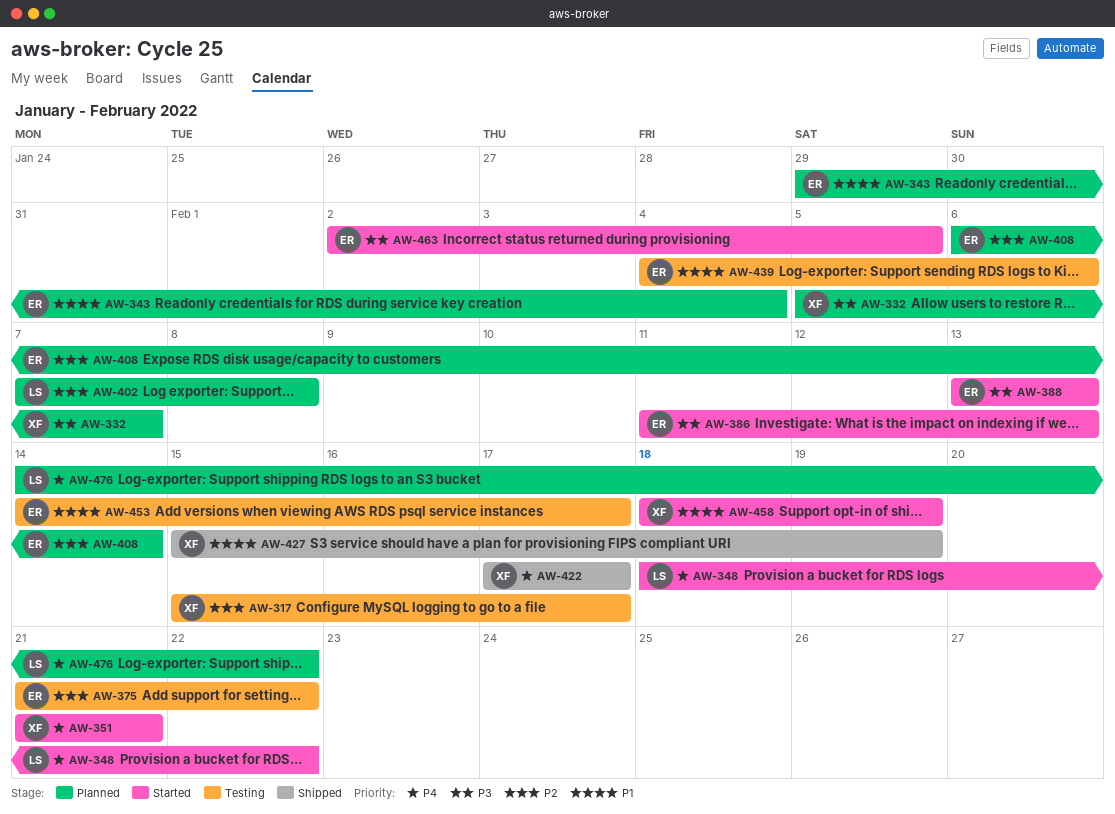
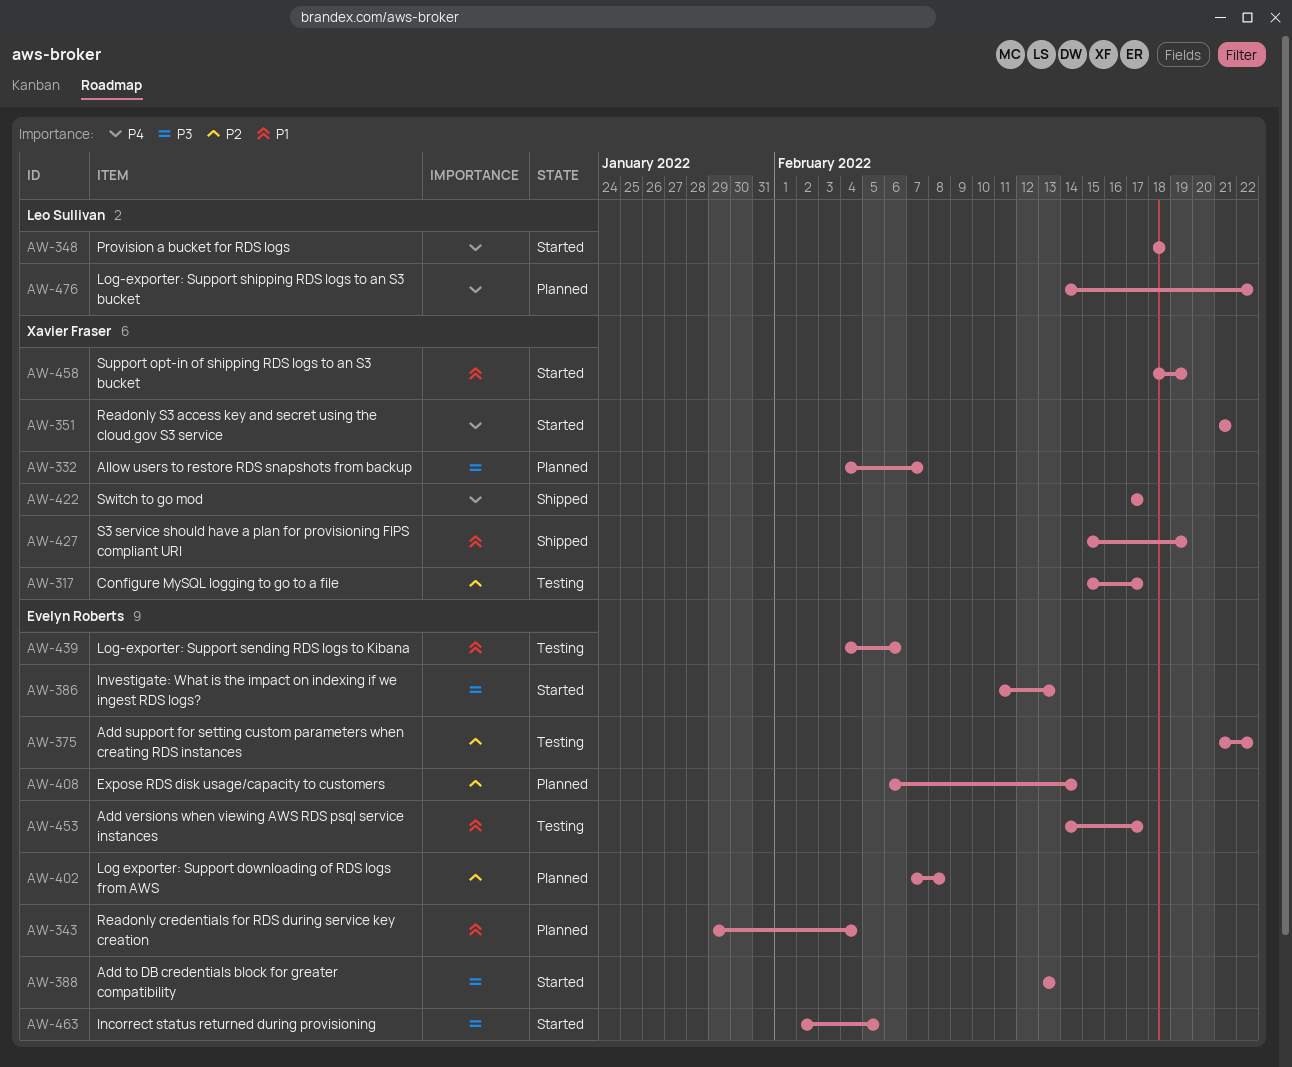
AW-332, start: Feb 5 -> Feb 4
AW-348, due: Feb 22 -> Feb 18
AW-402, owner: Leo Sullivan -> Evelyn Roberts

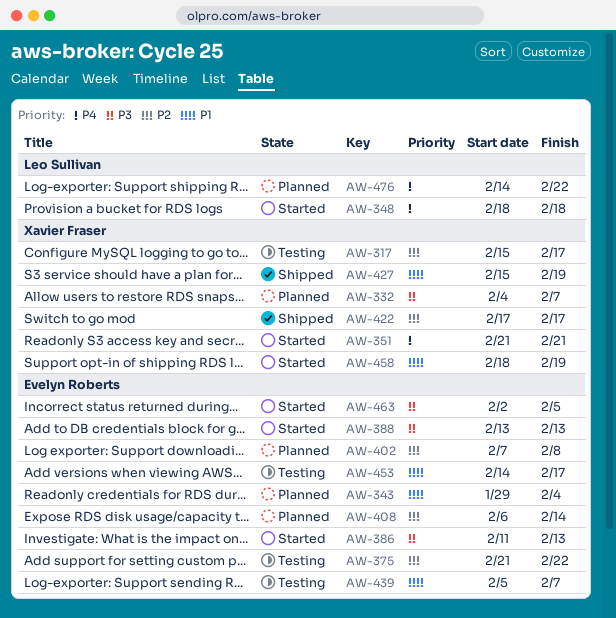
AW-422, priority: P4 -> P2
AW-439, start: Feb 4 -> Feb 5
AW-439, due: Feb 6 -> Feb 7

